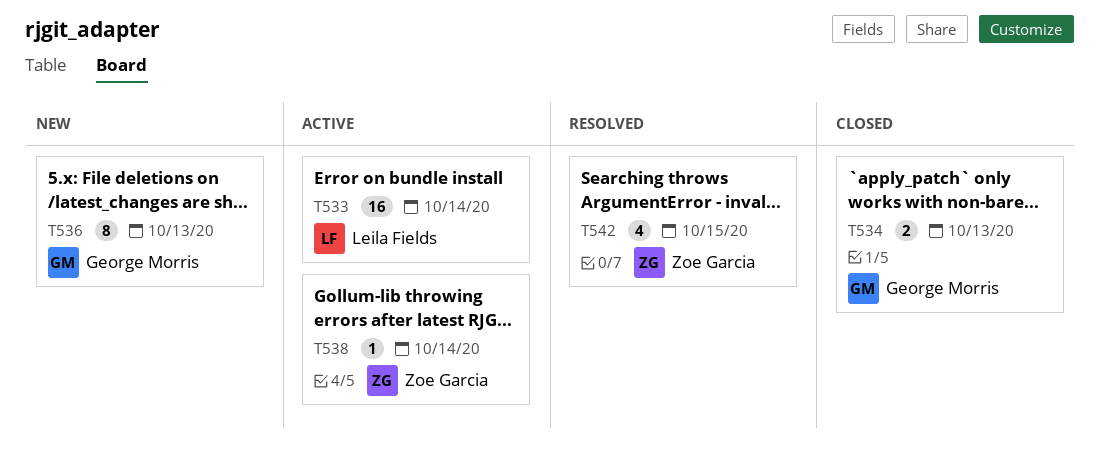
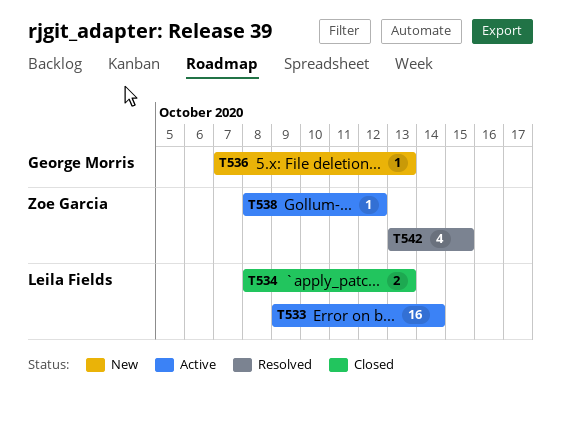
T534, owner: George Morris -> Leila Fields
T536, estimate: 8 -> 1
T538, due: Oct 14 -> Oct 12

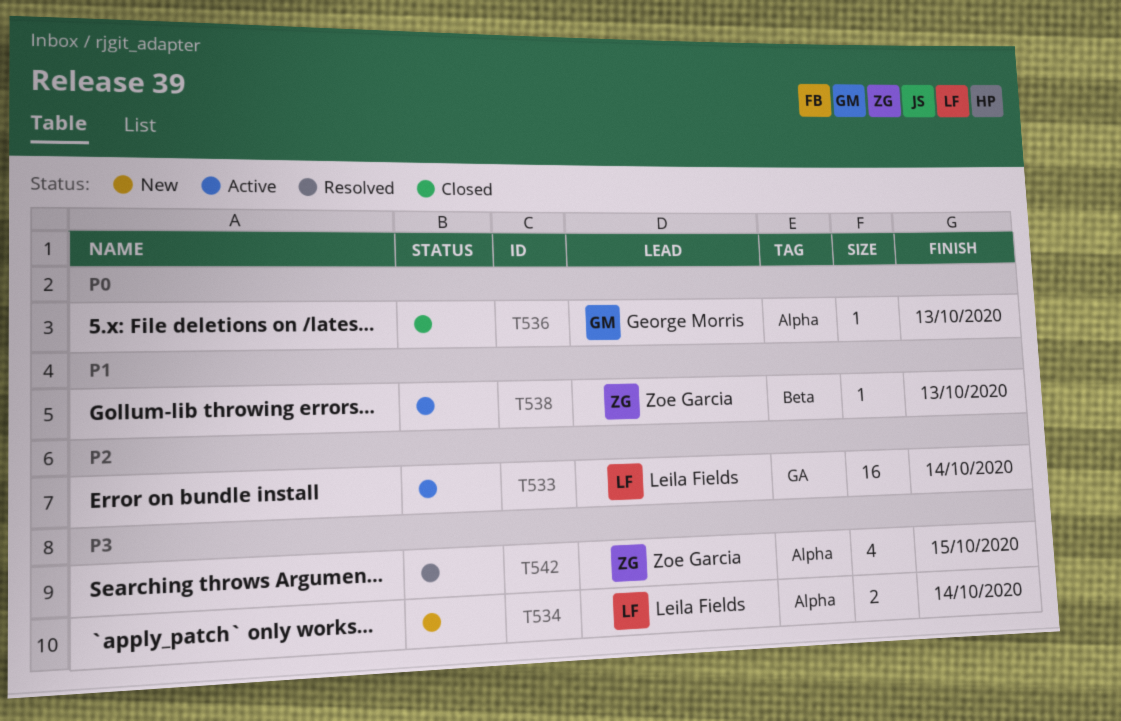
T534, status: Closed -> New
T534, due: Oct 13 -> Oct 14
T536, status: New -> Closed
T538, due: Oct 12 -> Oct 13

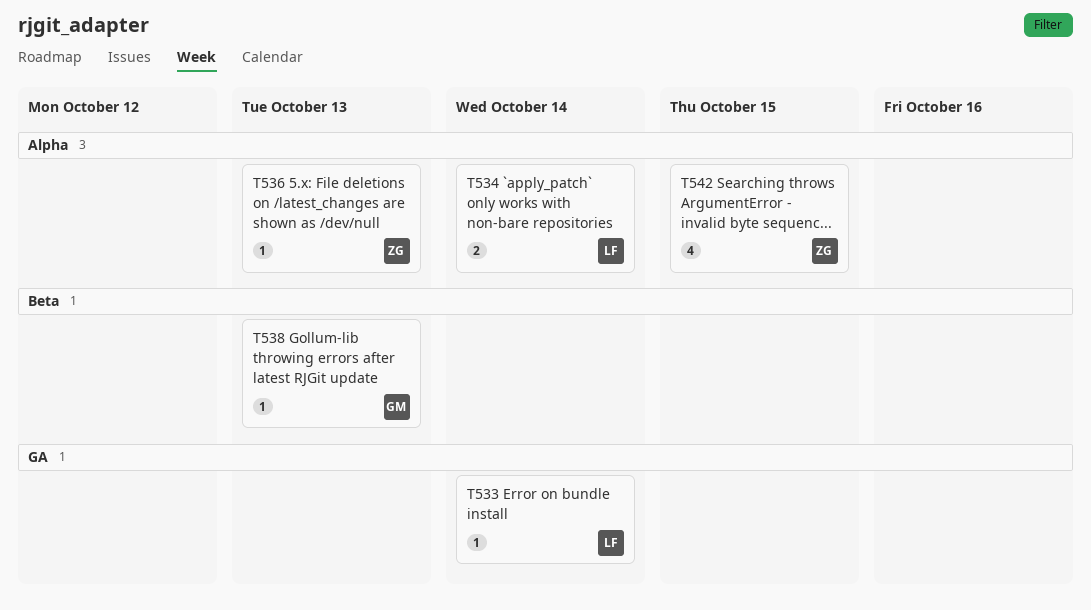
T533, estimate: 16 -> 1
T536, owner: George Morris -> Zoe Garcia
T538, owner: Zoe Garcia -> George Morris

